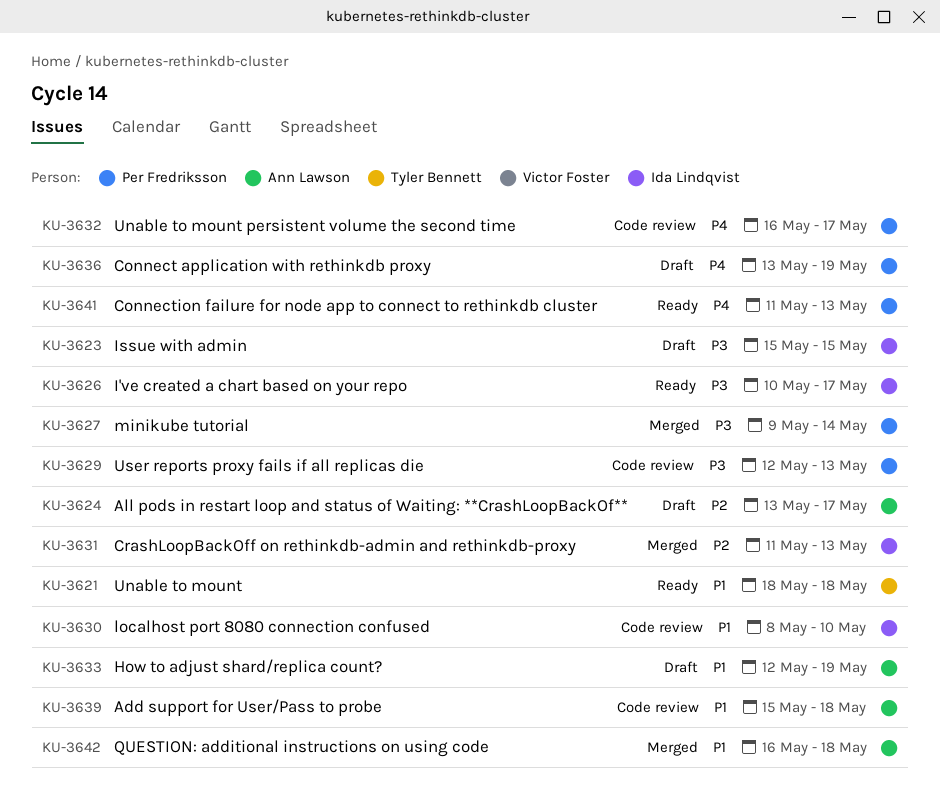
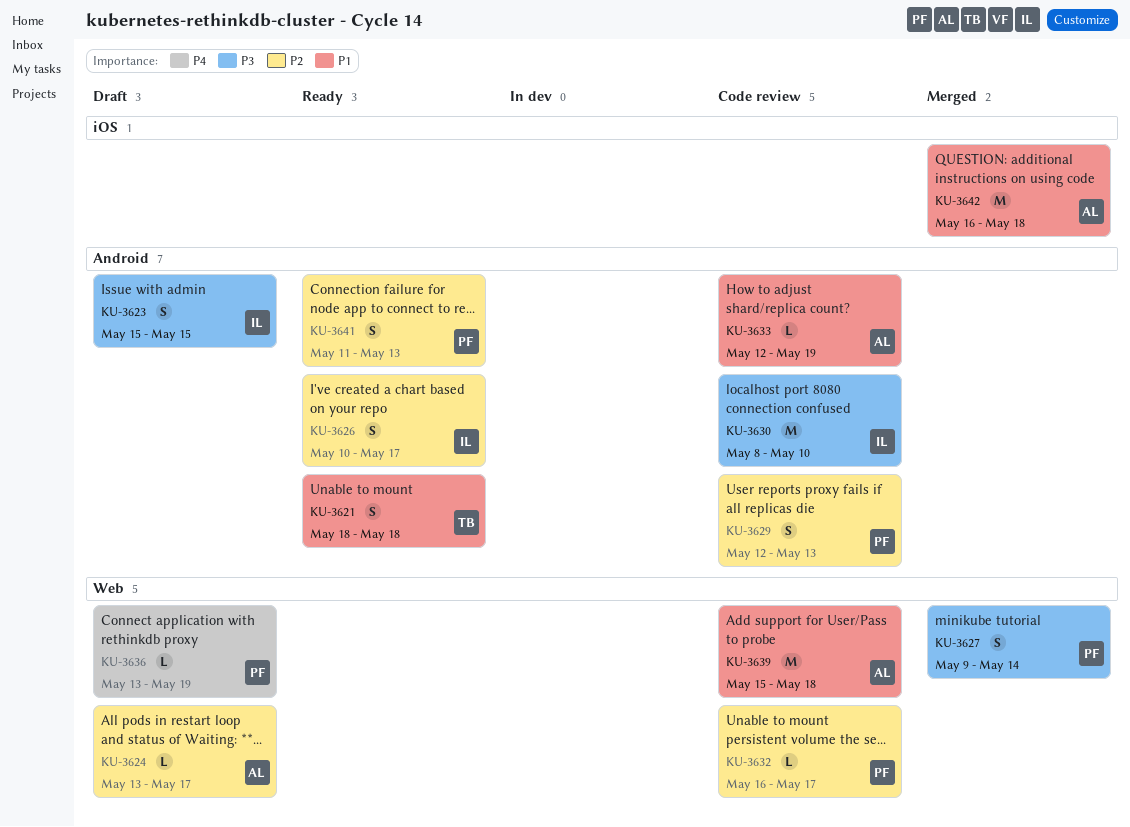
KU-3626, priority: P3 -> P2
KU-3629, priority: P3 -> P2
KU-3630, priority: P1 -> P3
KU-3631: present -> none
KU-3632, priority: P4 -> P2
KU-3633, status: Draft -> Code review
KU-3641, priority: P4 -> P2

